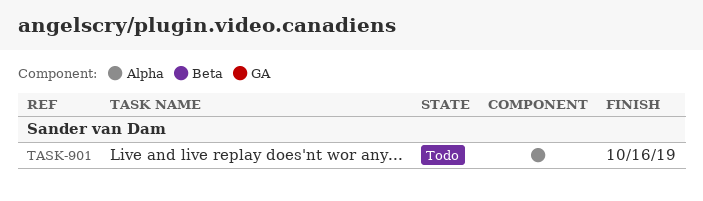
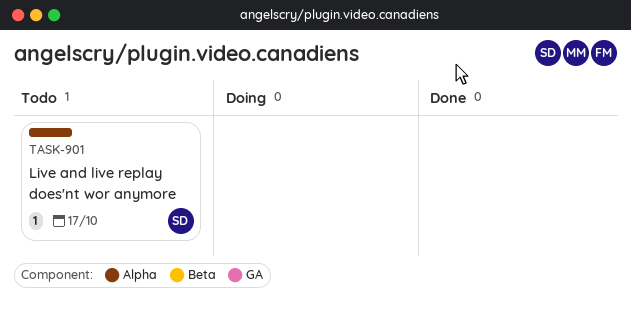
TASK-901, due: Oct 16 -> Oct 17

